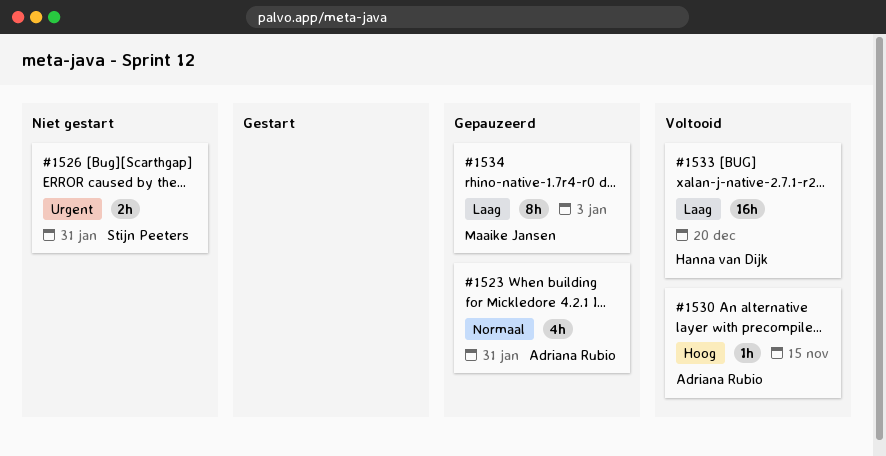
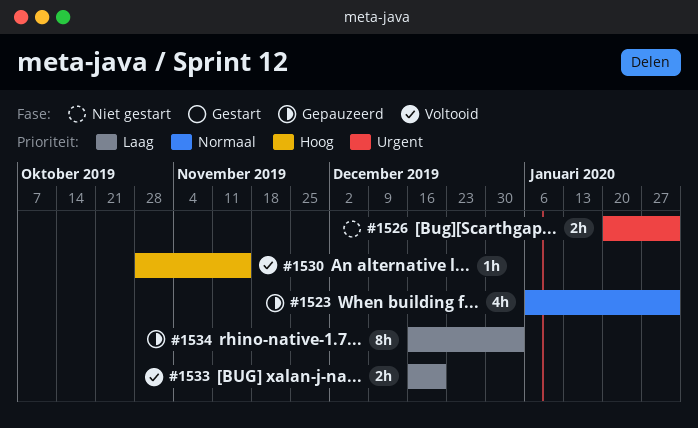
#1533, estimate: 16h -> 2h

